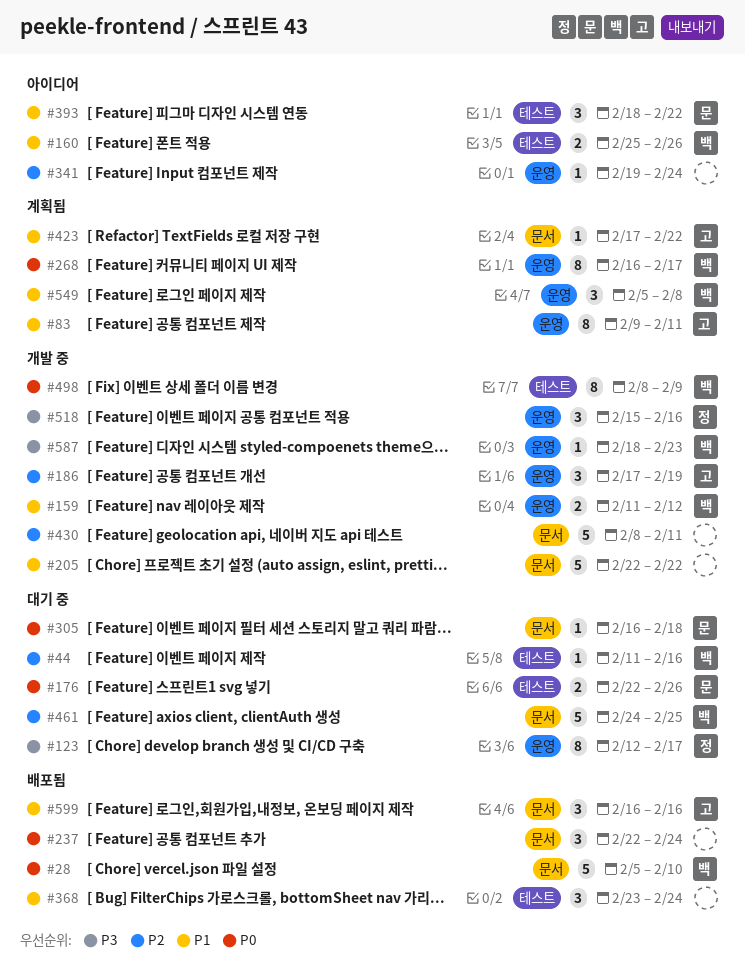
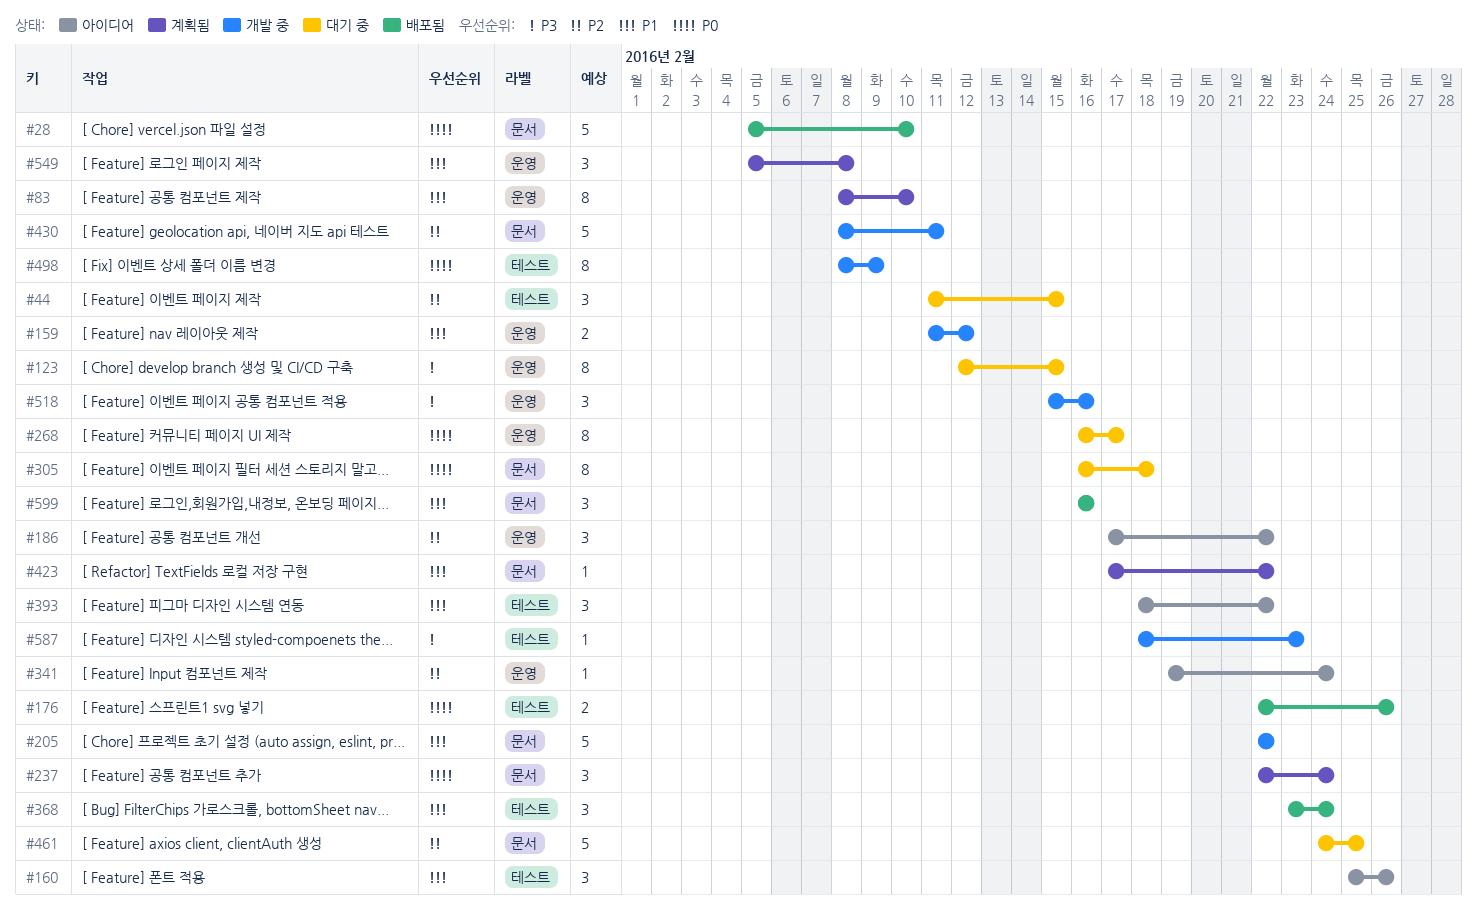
#44, estimate: 1 -> 3
#44, due: Feb 16 -> Feb 15
#83, start: Feb 9 -> Feb 8
#83, due: Feb 11 -> Feb 10
#123, due: Feb 17 -> Feb 15
#160, estimate: 2 -> 3
#176, status: 대기 중 -> 배포됨
#186, status: 개발 중 -> 아이디어
#186, due: Feb 19 -> Feb 22
#237, status: 배포됨 -> 계획됨
#268, status: 계획됨 -> 대기 중
#305, estimate: 1 -> 8
#587, label: 운영 -> 테스트

